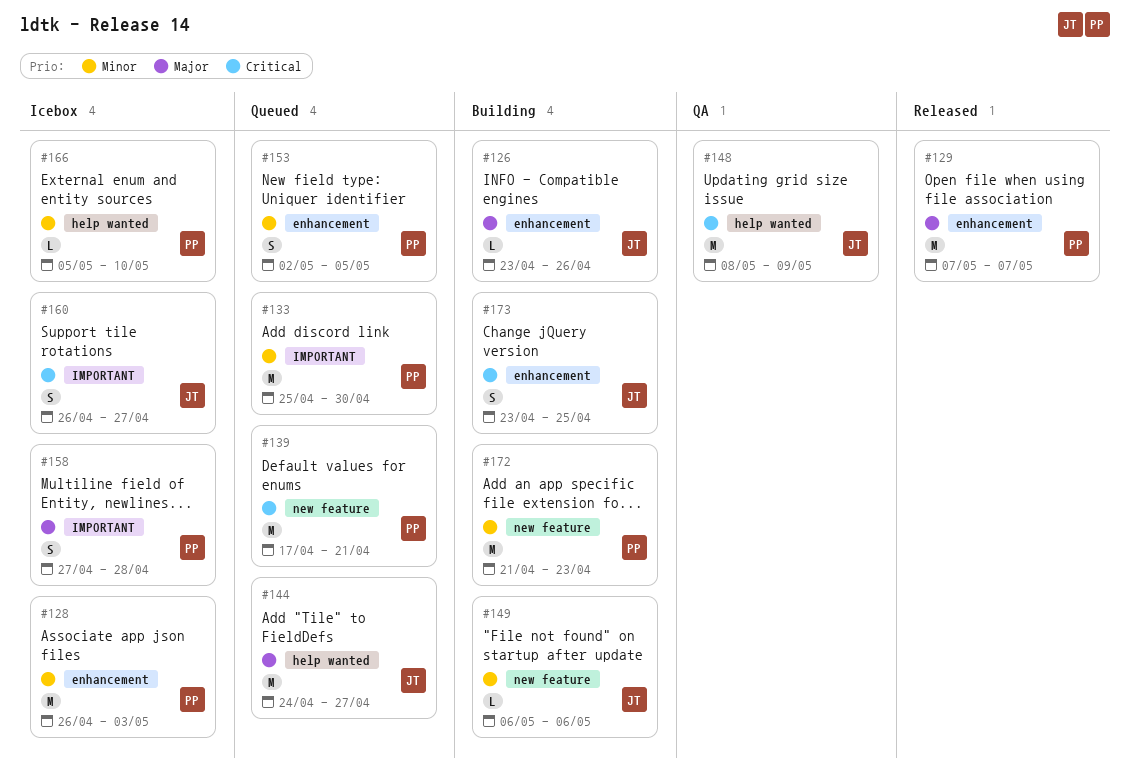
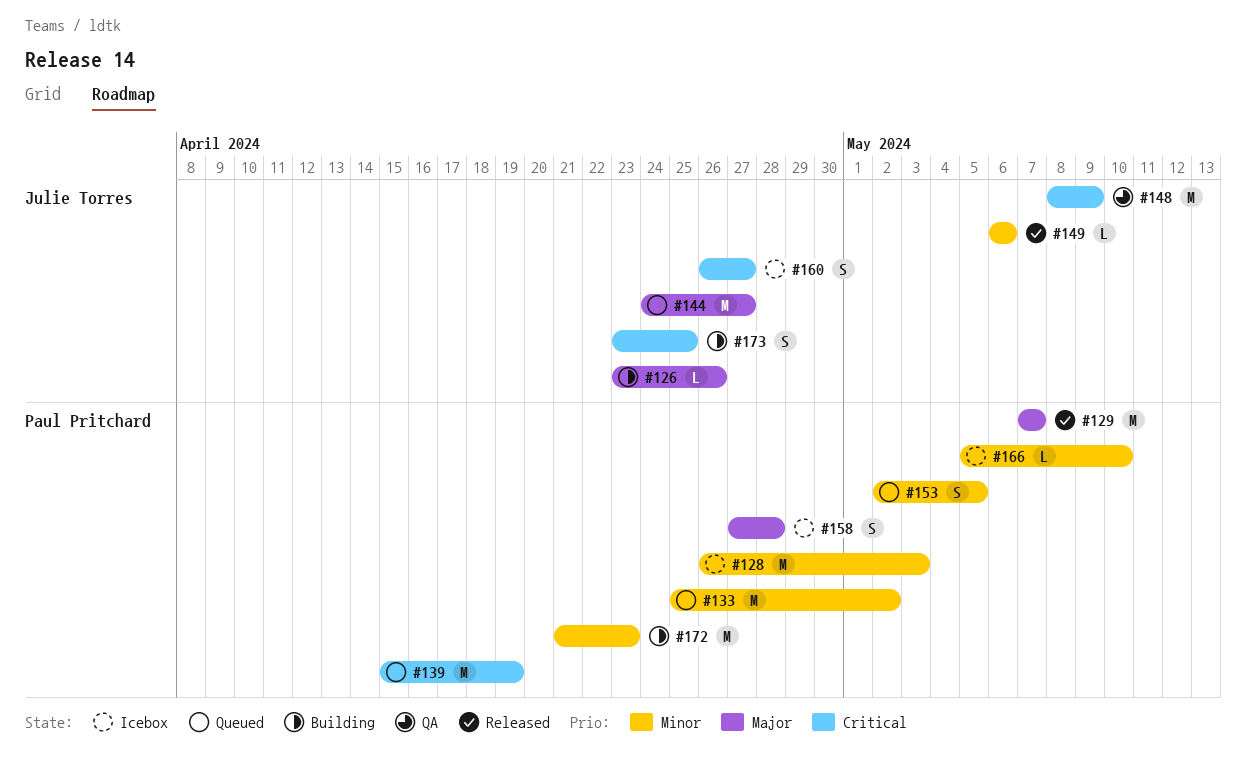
#133, due: Apr 30 -> May 2
#139, start: Apr 17 -> Apr 15
#139, due: Apr 21 -> Apr 19
#149, status: Building -> Released

